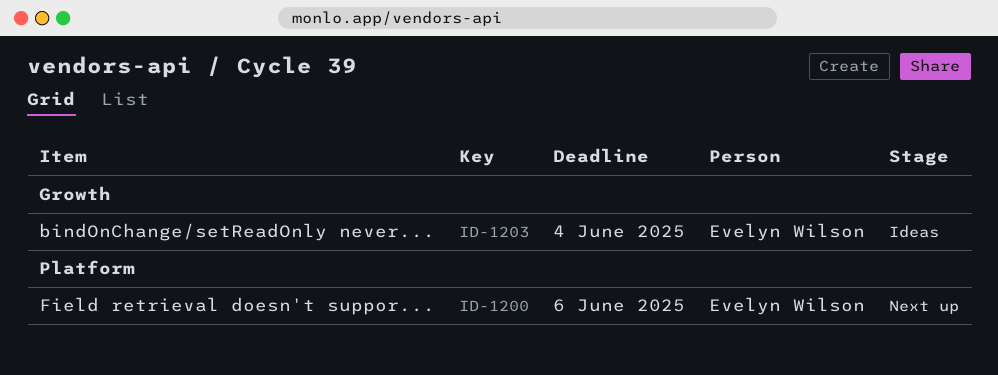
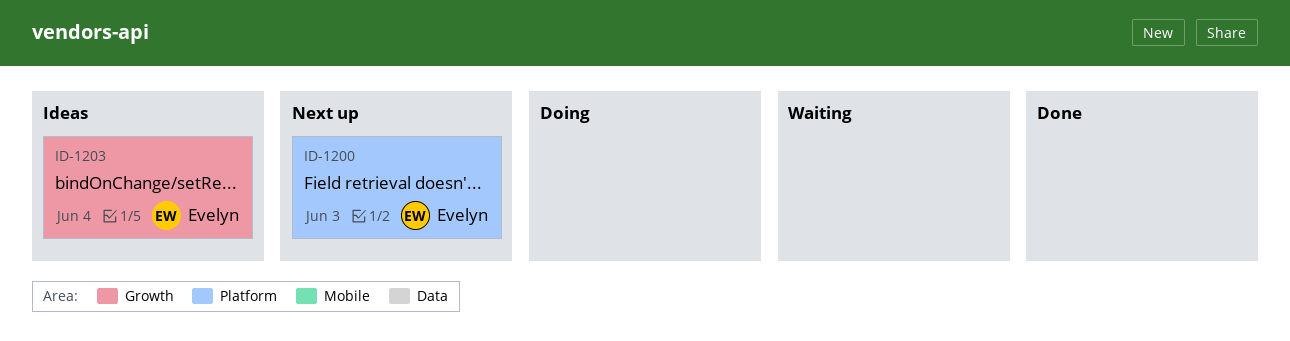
ID-1200, due: Jun 6 -> Jun 3

